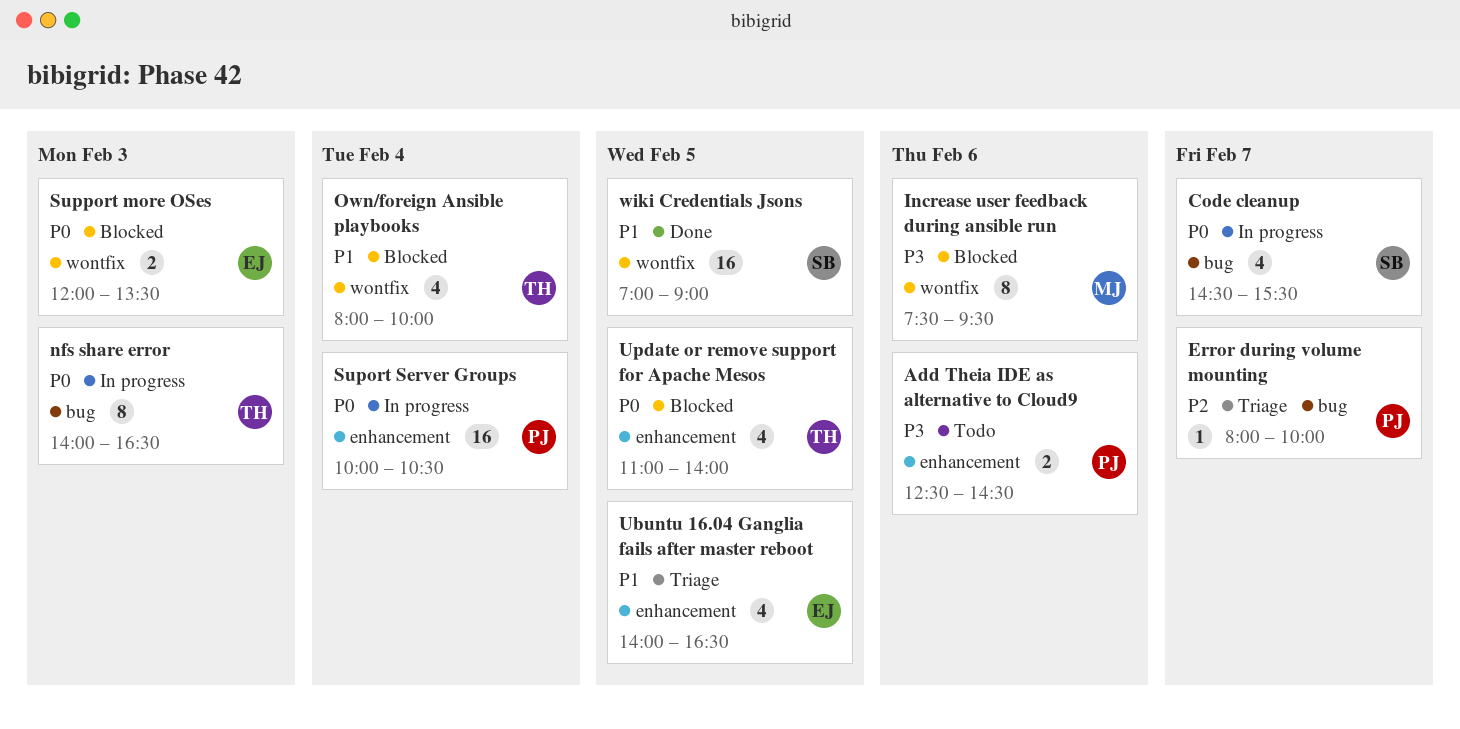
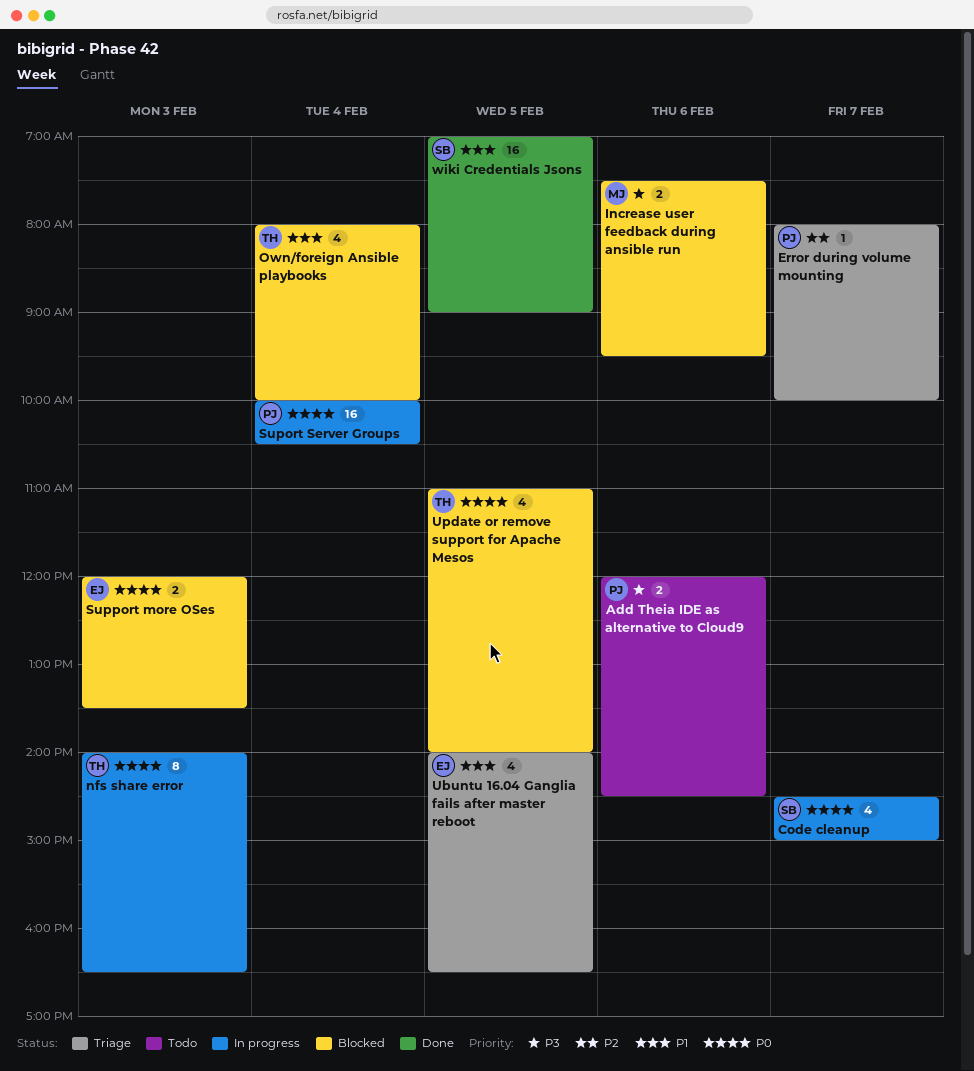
Add Theia IDE as alternative to Cloud9, begins: 12:30 -> 12:00
Code cleanup, ends: 15:30 -> 15:00
Increase user feedback during ansible run, estimate: 8 -> 2

